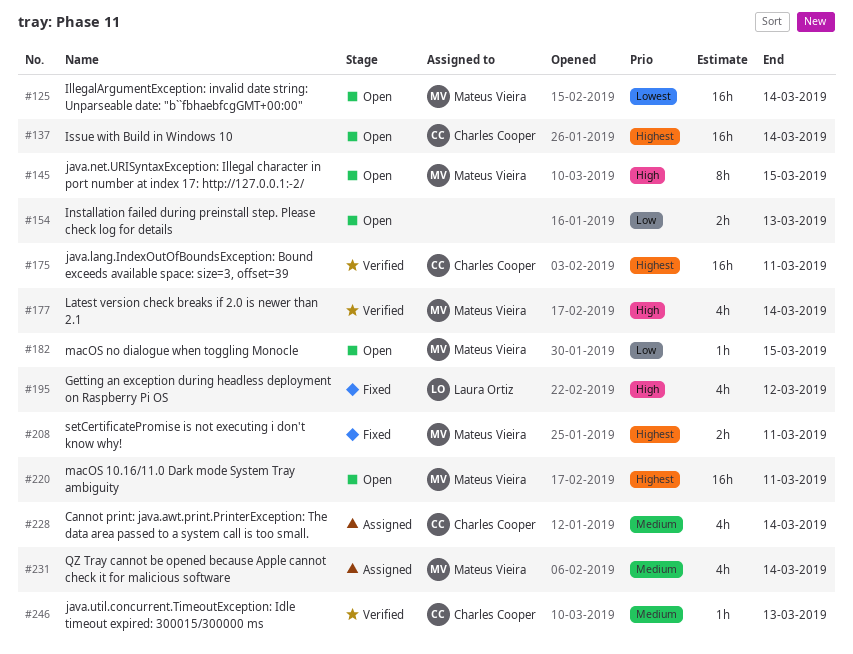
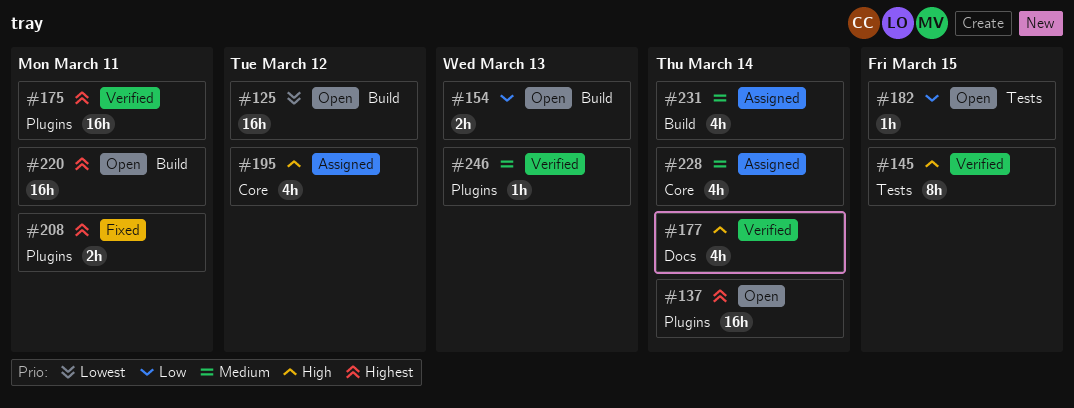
#125, due: Mar 14 -> Mar 12
#145, status: Open -> Verified
#195, status: Fixed -> Assigned

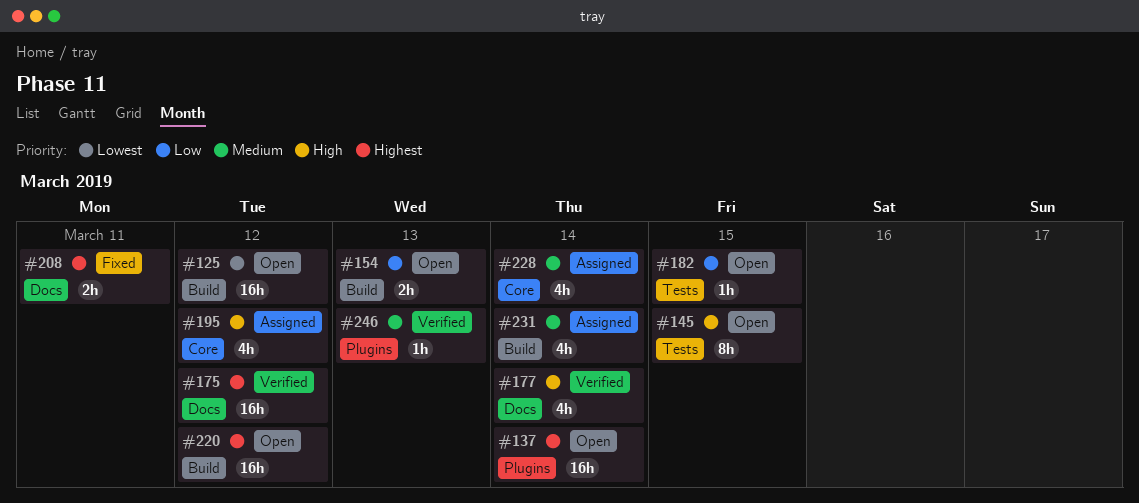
#145, status: Verified -> Open
#175, label: Plugins -> Docs
#175, due: Mar 11 -> Mar 12
#208, label: Plugins -> Docs
#220, due: Mar 11 -> Mar 12

